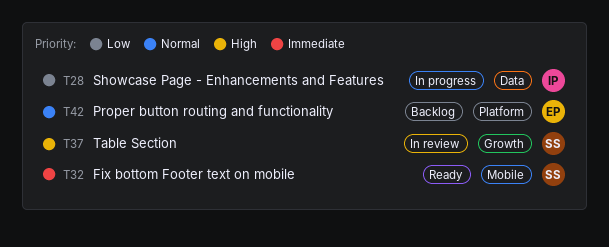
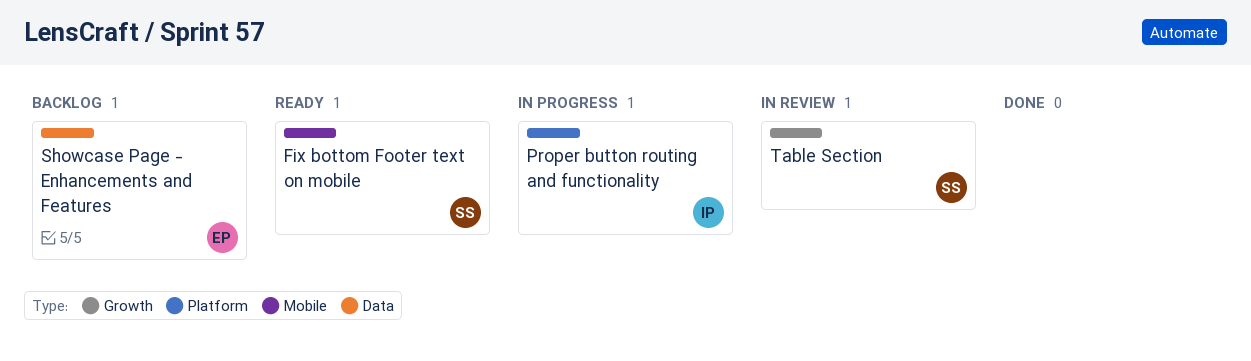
Proper button routing and functionality, status: Backlog -> In progress
Proper button routing and functionality, owner: EP -> IP
Showcase Page - Enhancements and Features, status: In progress -> Backlog
Showcase Page - Enhancements and Features, owner: IP -> EP

